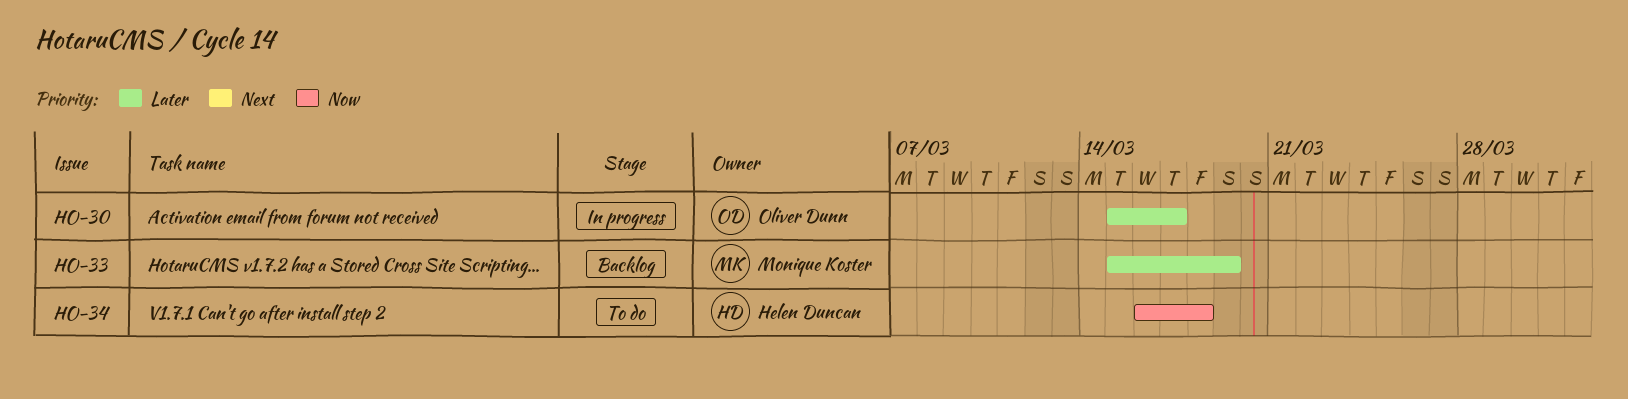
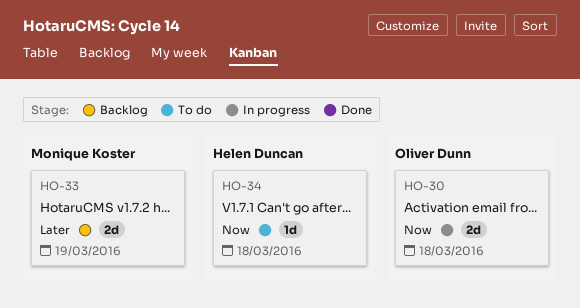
HO-30, priority: Later -> Now
HO-30, due: Mar 17 -> Mar 18

